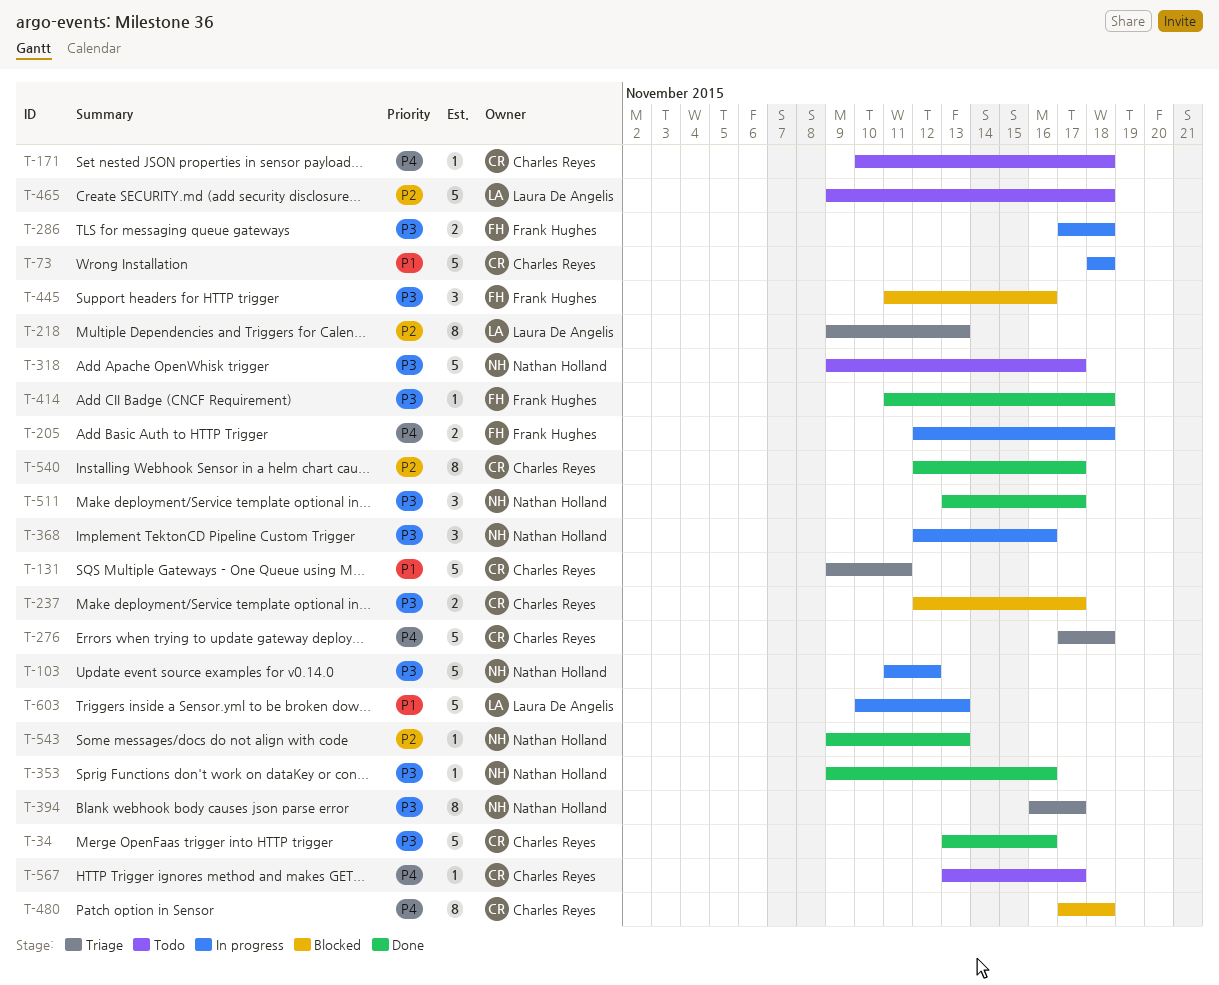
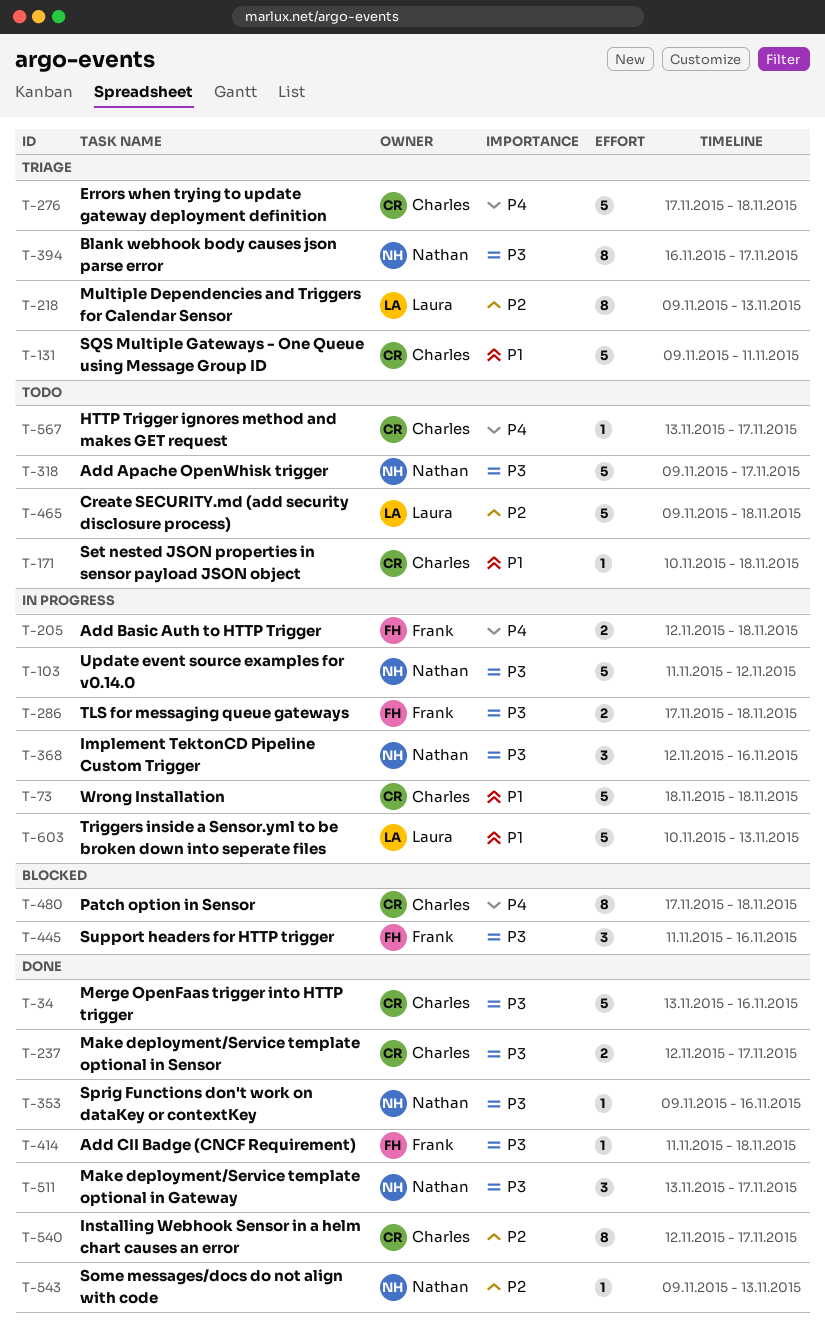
T-171, priority: P4 -> P1
T-237, status: Blocked -> Done

